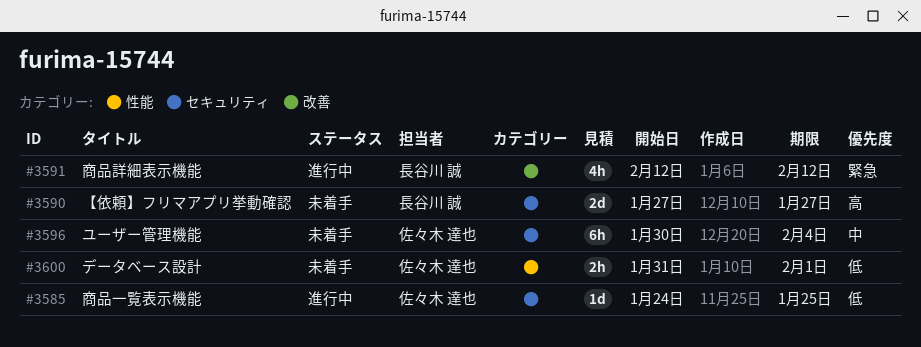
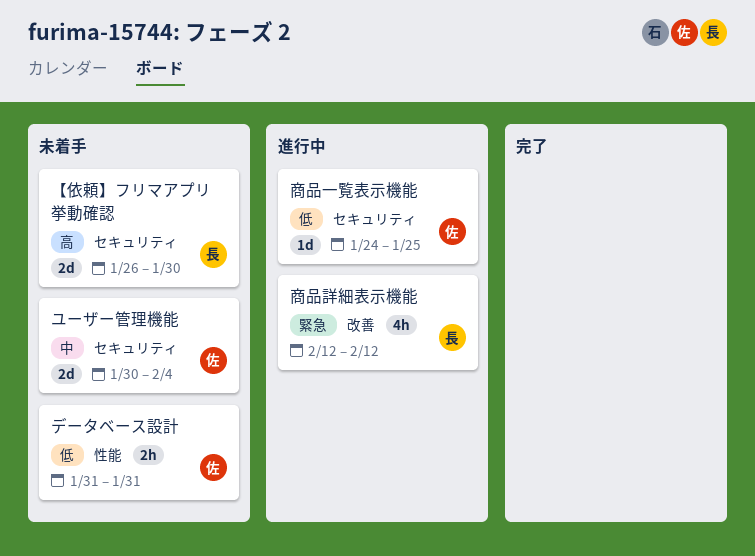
【依頼】フリマアプリ挙動確認, start: Jan 27 -> Jan 26
【依頼】フリマアプリ挙動確認, due: Jan 27 -> Jan 30
データベース設計, due: Feb 1 -> Jan 31
ユーザー管理機能, estimate: 6h -> 2d

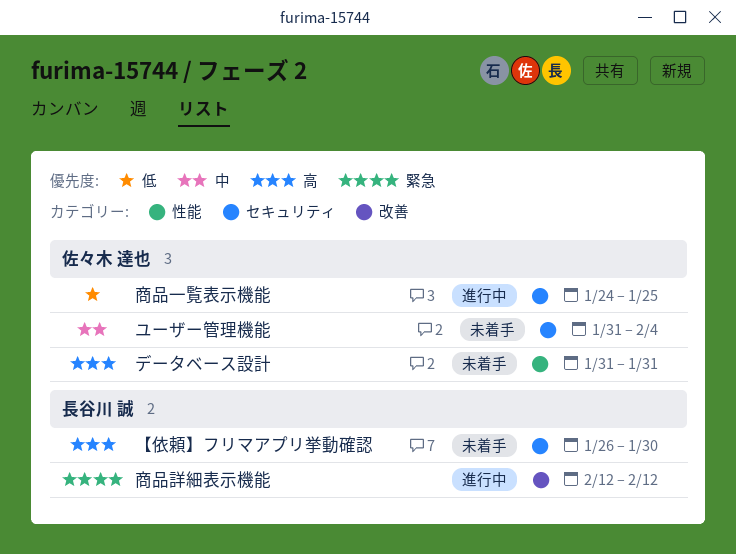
データベース設計, priority: 低 -> 高
ユーザー管理機能, start: Jan 30 -> Jan 31

